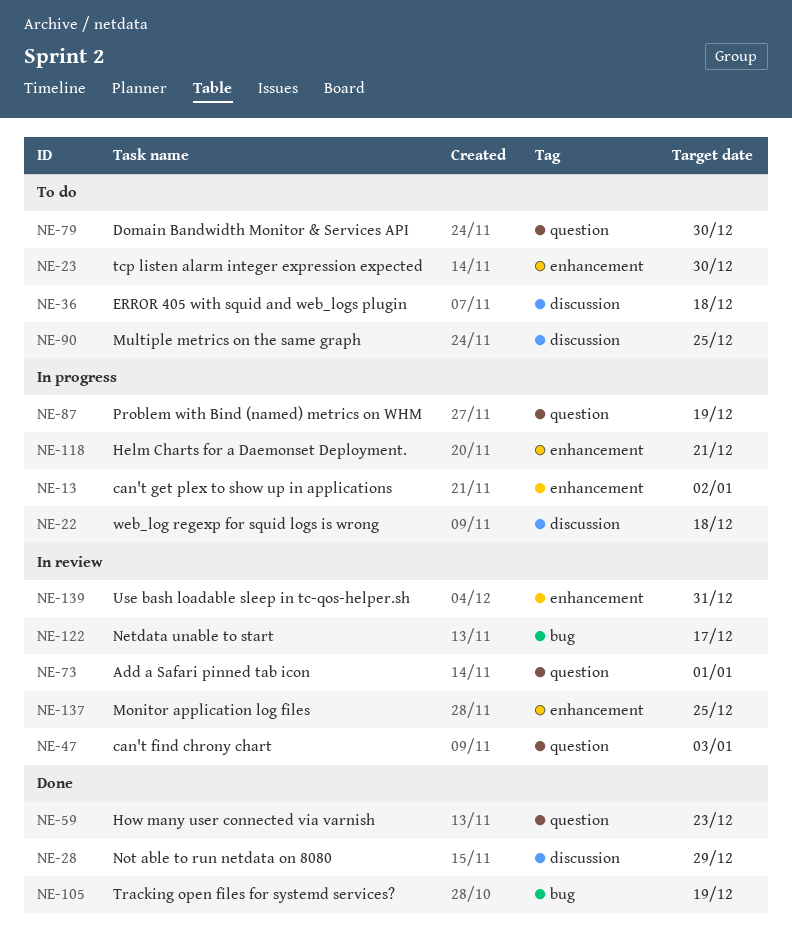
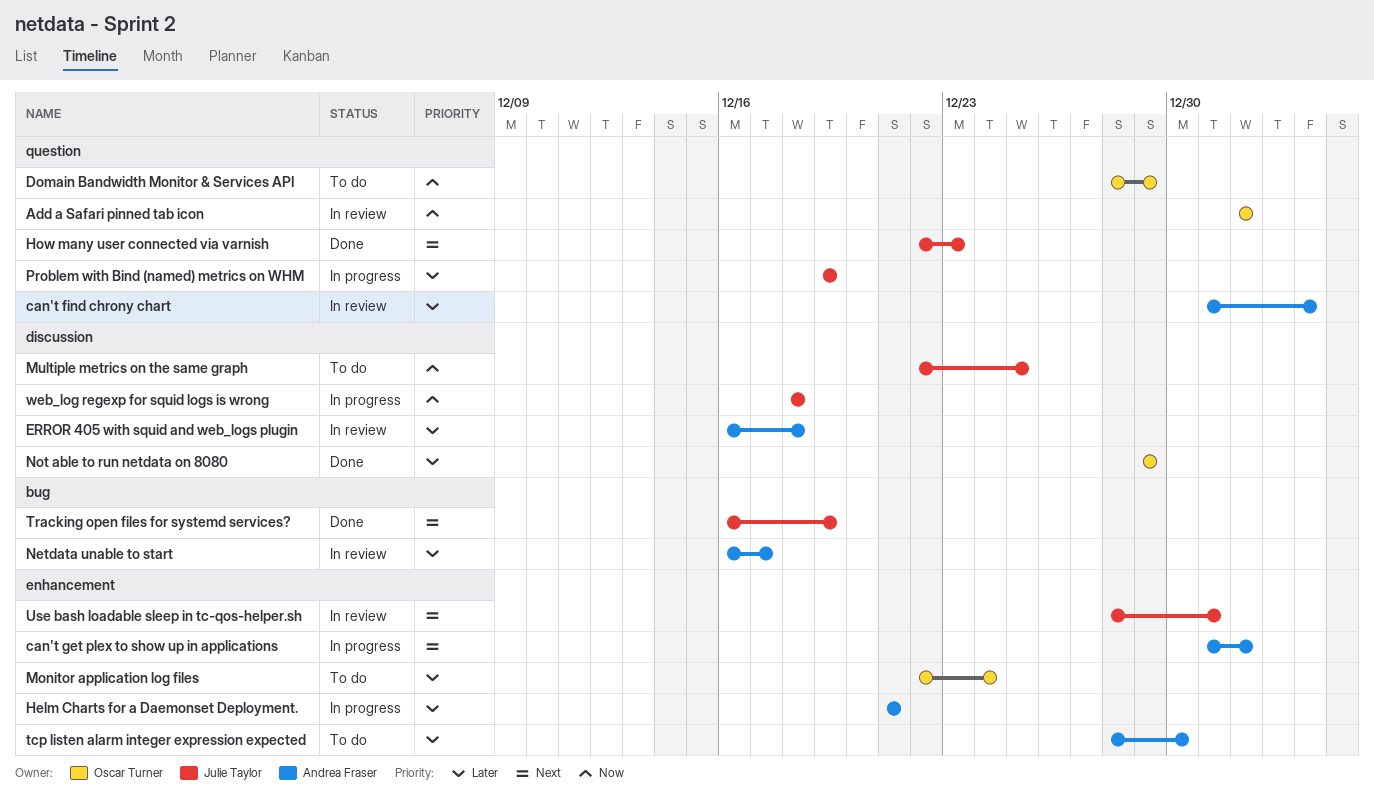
can't get plex to show up in applications, due: Jan 2 -> Jan 1
Domain Bandwidth Monitor & Services API, due: Dec 30 -> Dec 29
ERROR 405 with squid and web_logs plugin, status: To do -> In review
Monitor application log files, status: In review -> To do
Monitor application log files, due: Dec 25 -> Dec 24

